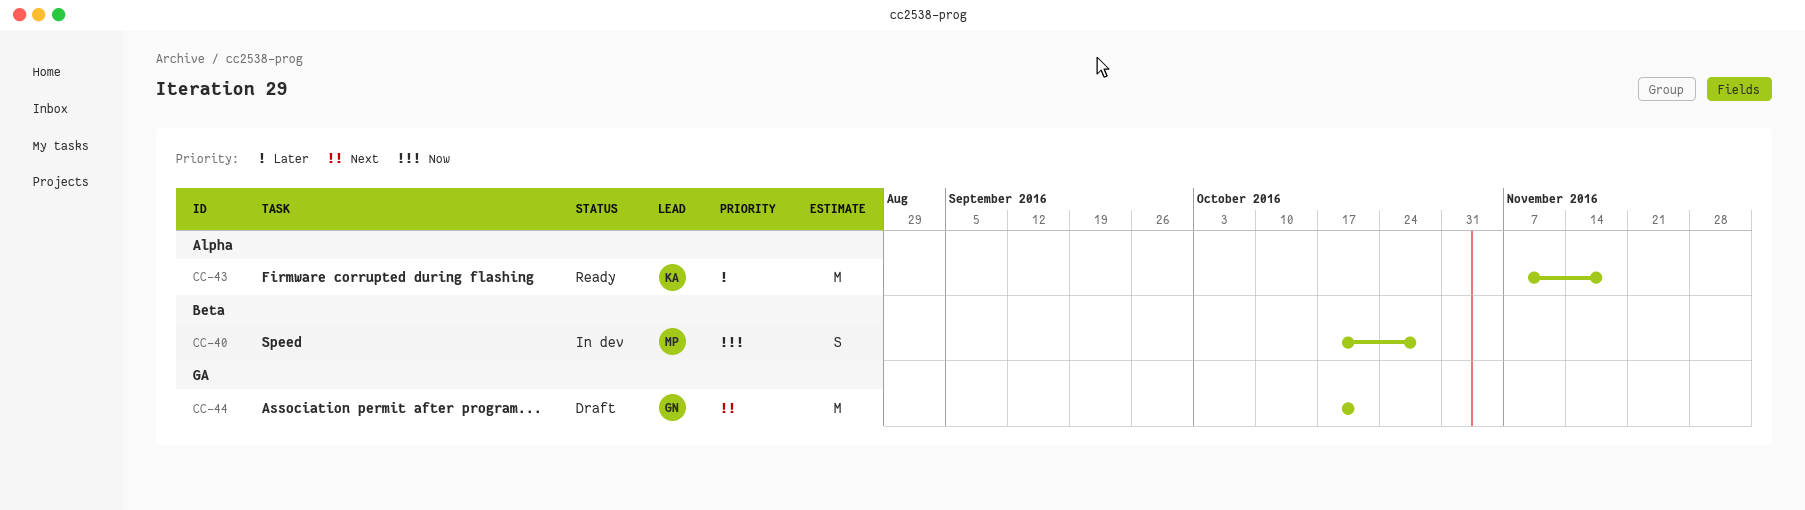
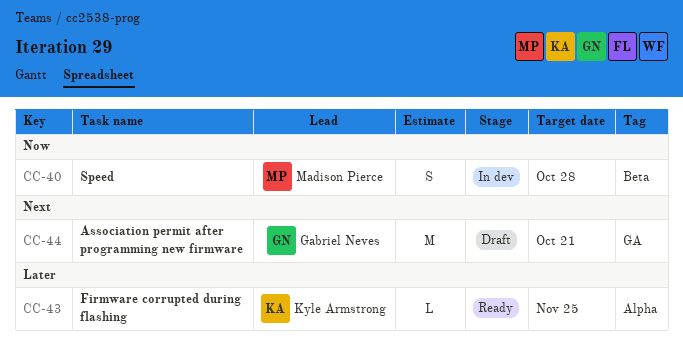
CC-43, estimate: M -> L
CC-43, due: Nov 18 -> Nov 25

